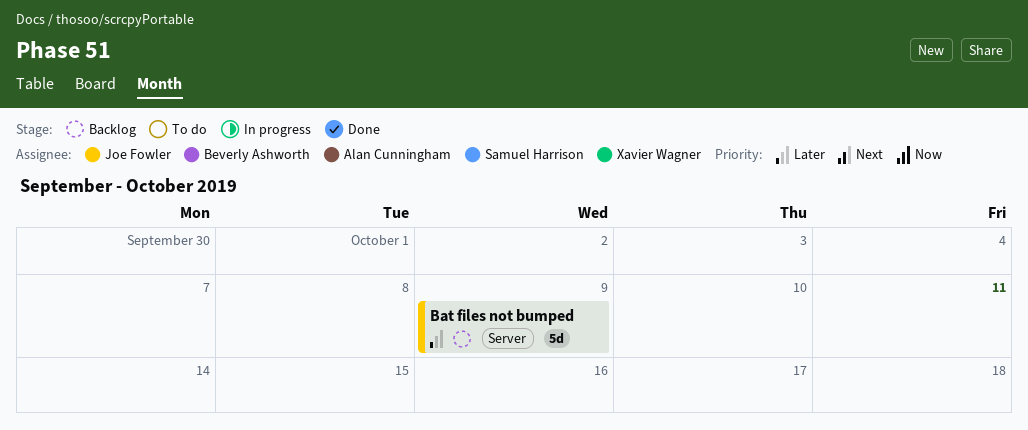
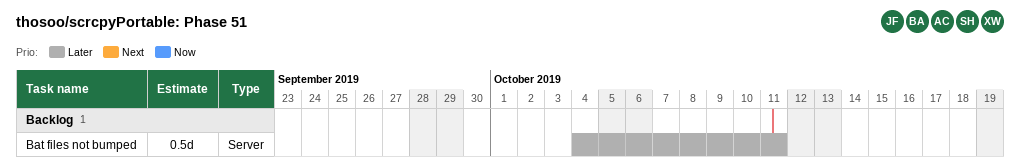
Bat files not bumped, estimate: 5d -> 0.5d
Bat files not bumped, due: Oct 9 -> Oct 11

